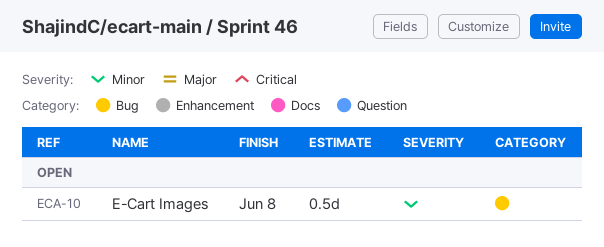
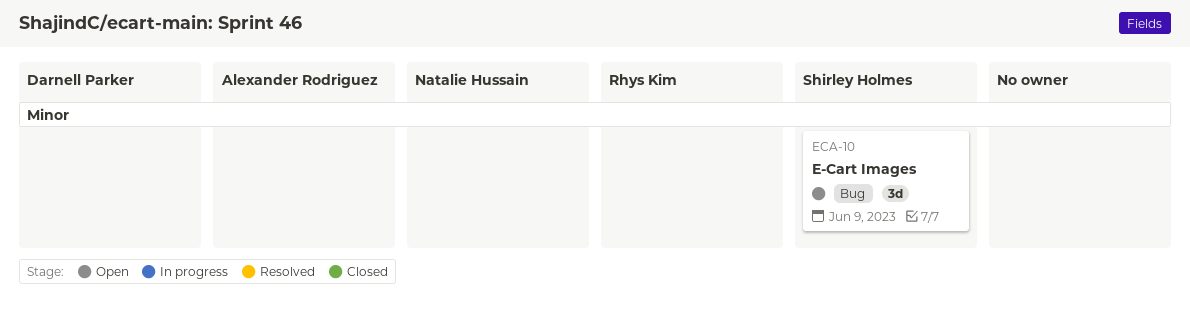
ECA-10, estimate: 0.5d -> 3d
ECA-10, due: Jun 8 -> Jun 9

